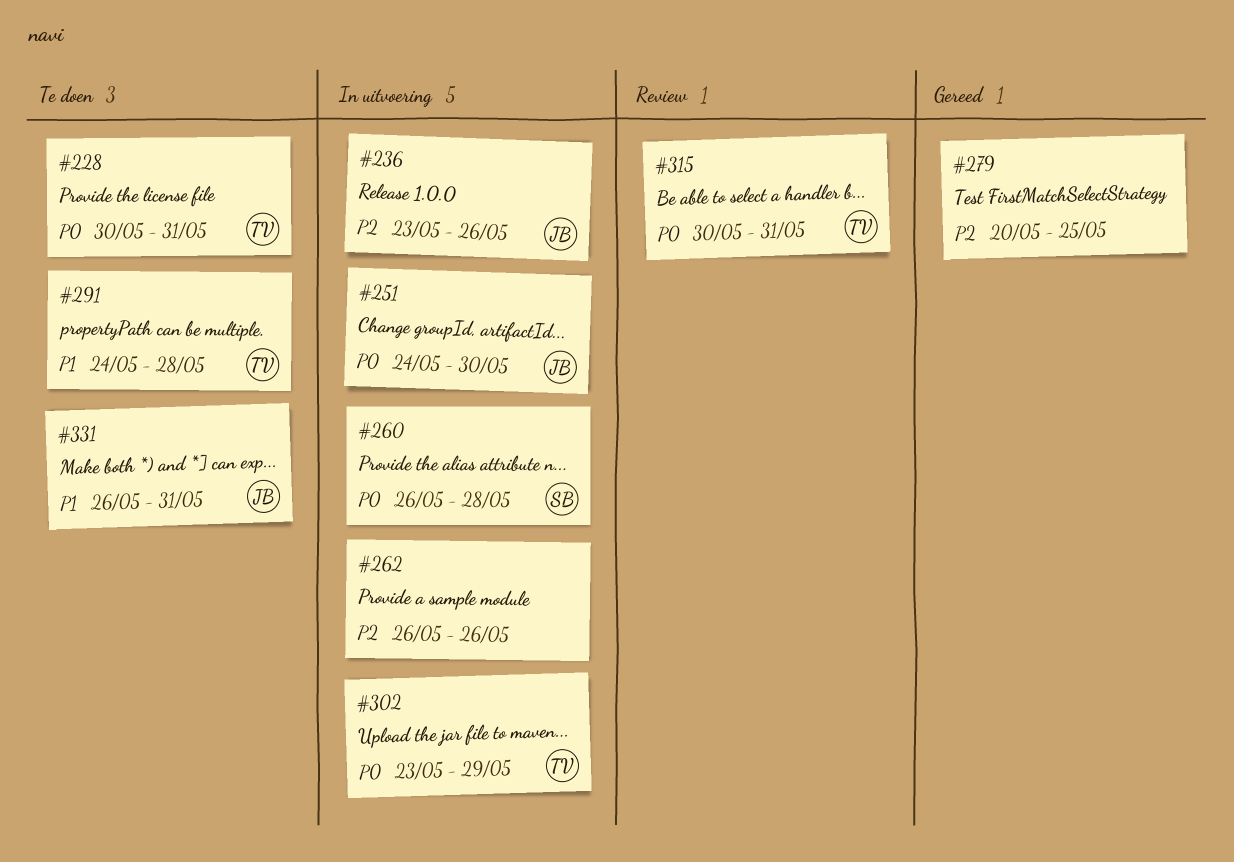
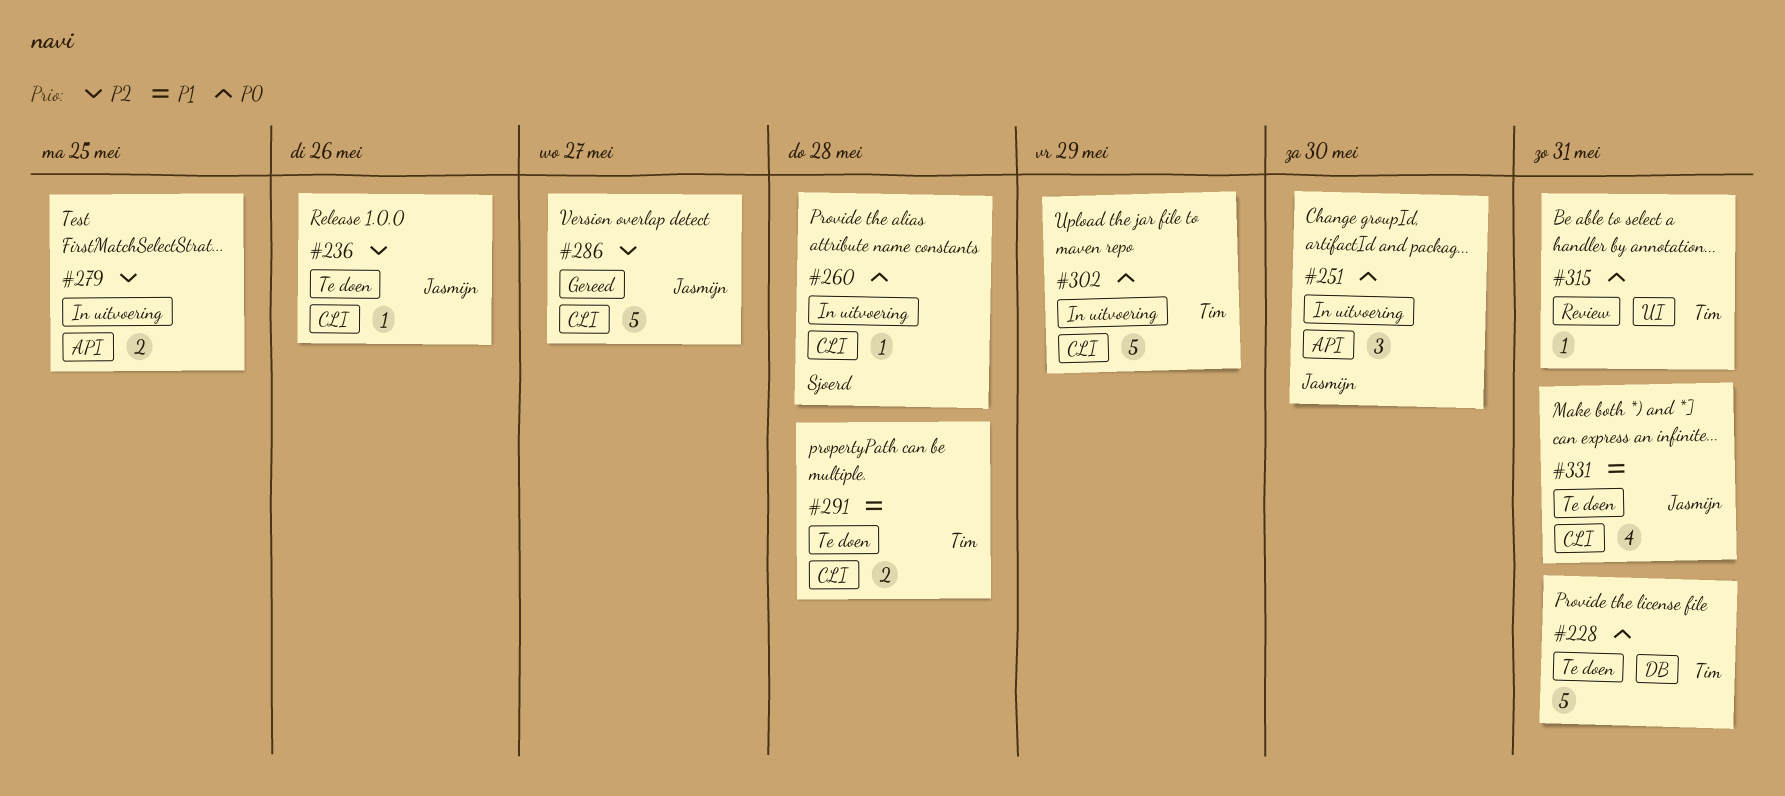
#236, status: In uitvoering -> Te doen
#262: present -> none
#279, status: Gereed -> In uitvoering
#286: none -> present

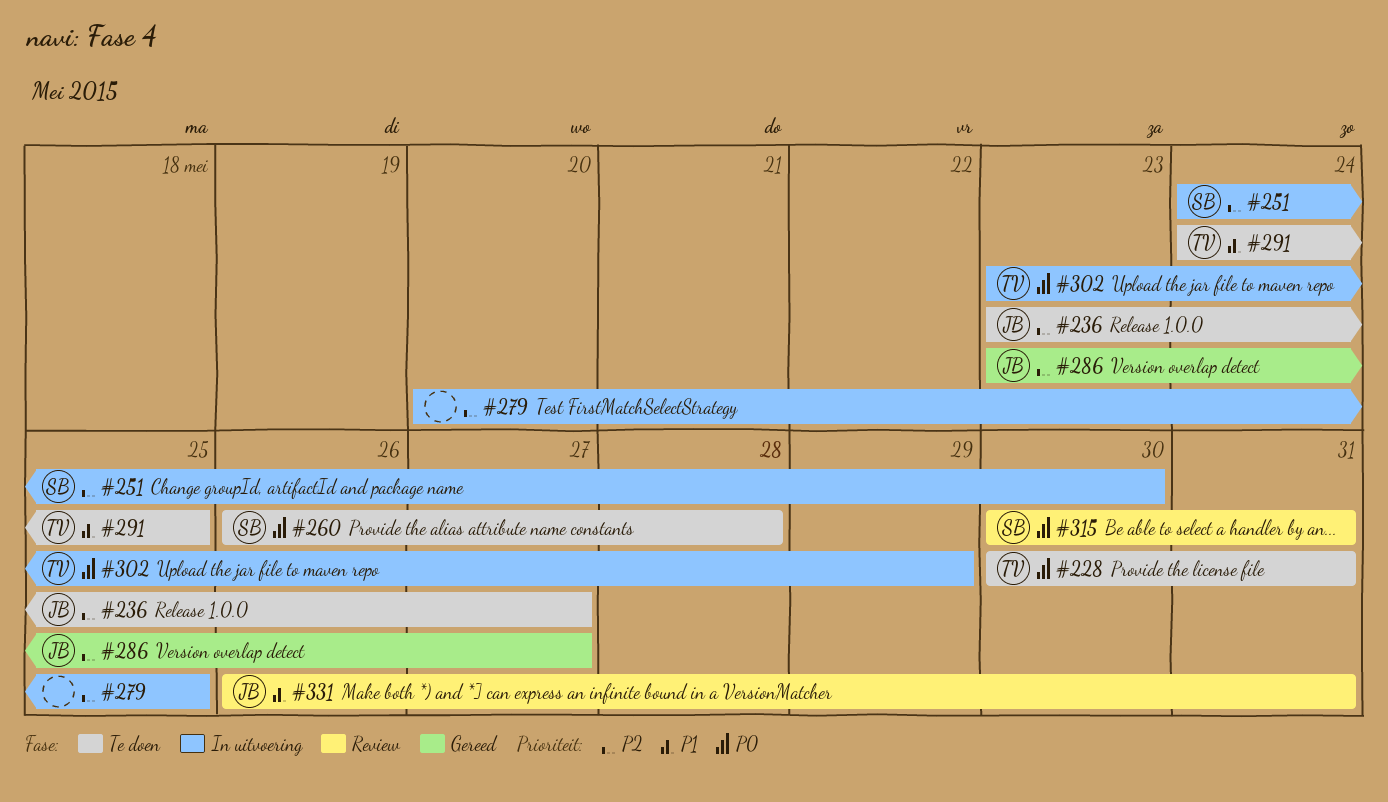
#236, due: May 26 -> May 27
#251, owner: Jasmijn -> Sjoerd
#251, priority: P0 -> P2
#260, status: In uitvoering -> Te doen
#291, due: May 28 -> May 25
#315, owner: Tim -> Sjoerd
#331, status: Te doen -> Review

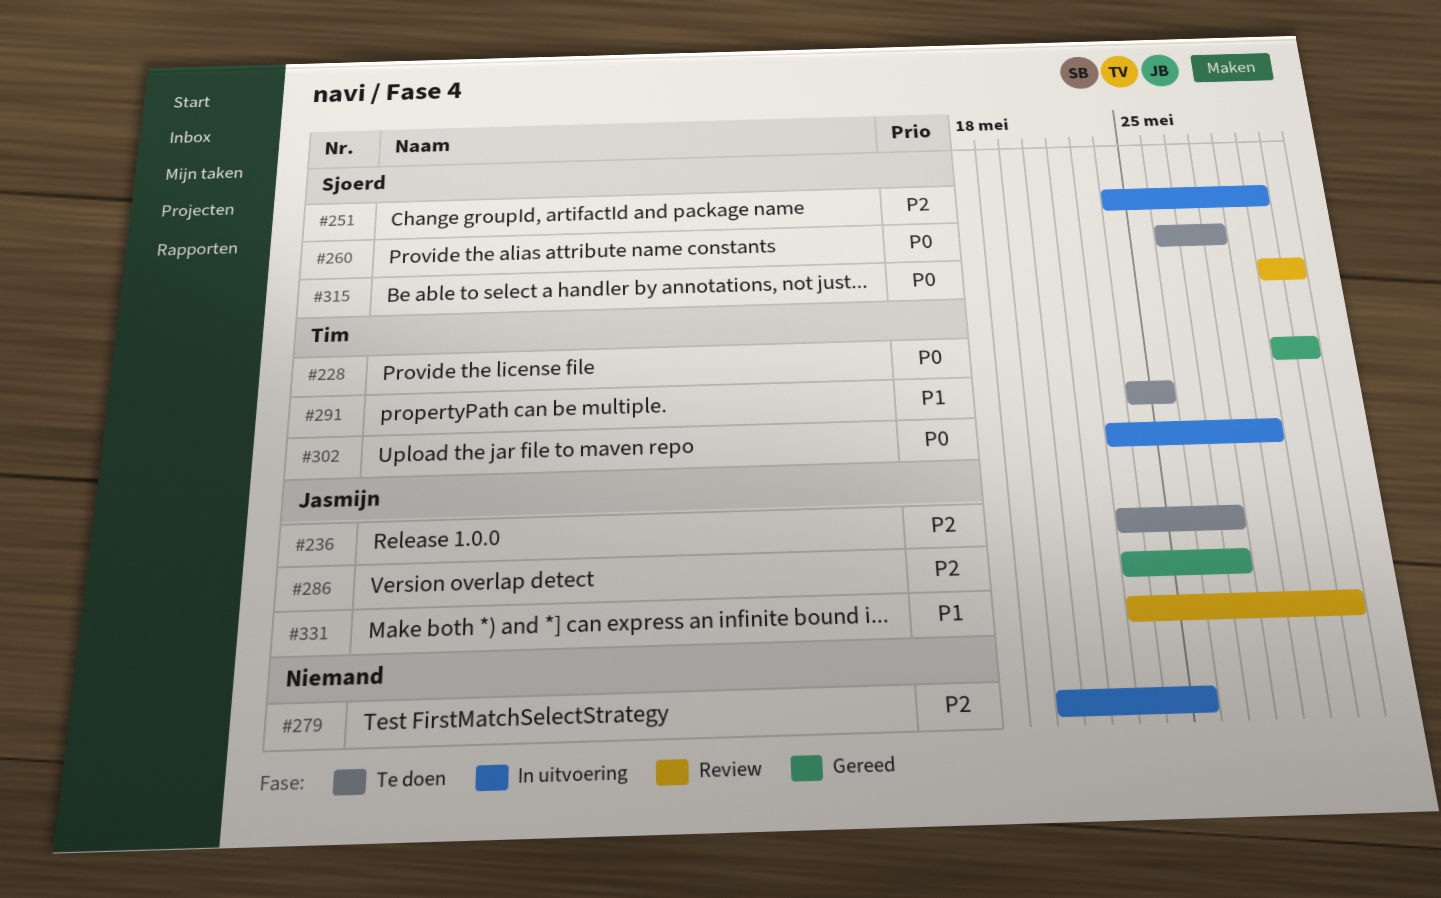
#228, status: Te doen -> Gereed
#331, start: May 26 -> May 23

